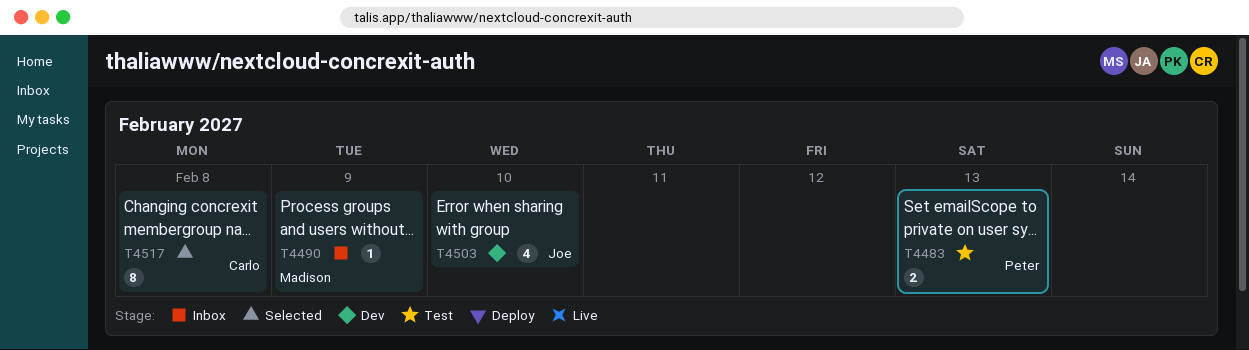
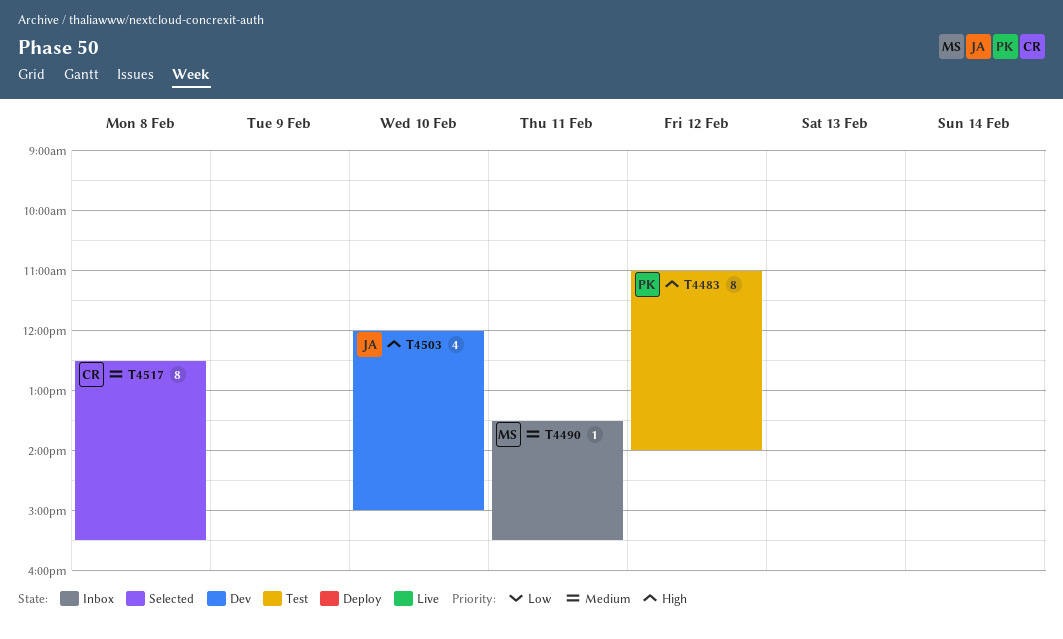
T4483, estimate: 2 -> 8
T4483, day: Feb 13 -> Feb 12
T4490, day: Feb 9 -> Feb 11

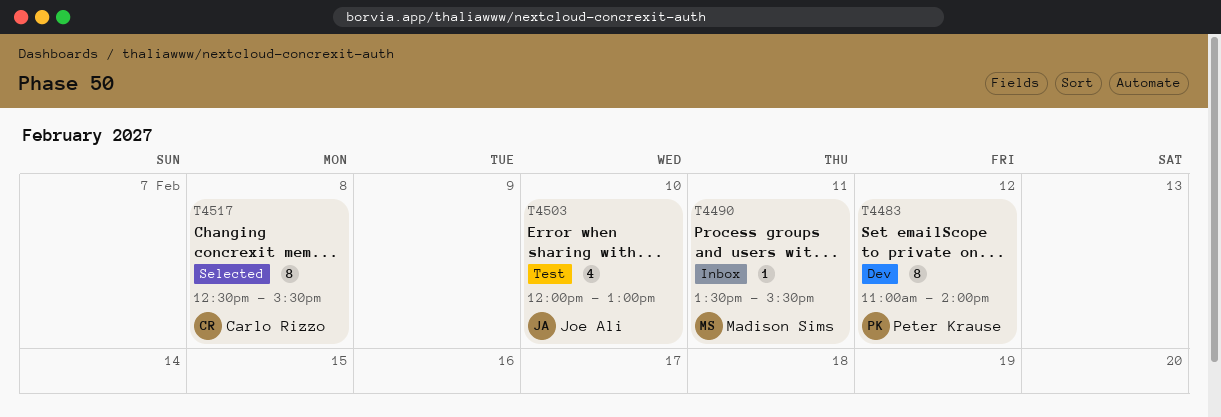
T4483, status: Test -> Dev
T4503, status: Dev -> Test
T4503, ends: 15:00 -> 13:00

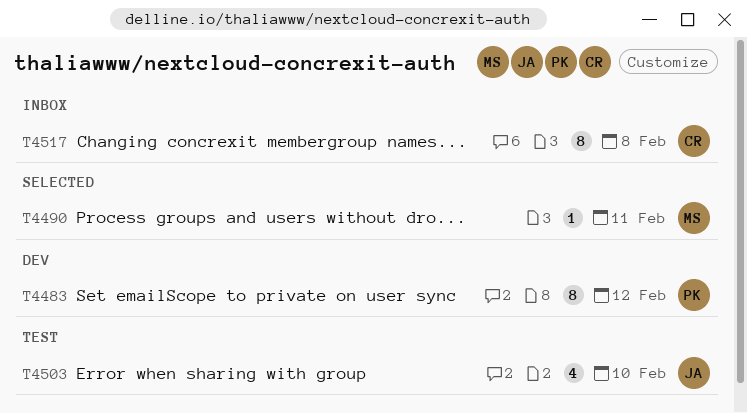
T4490, status: Inbox -> Selected
T4517, status: Selected -> Inbox

